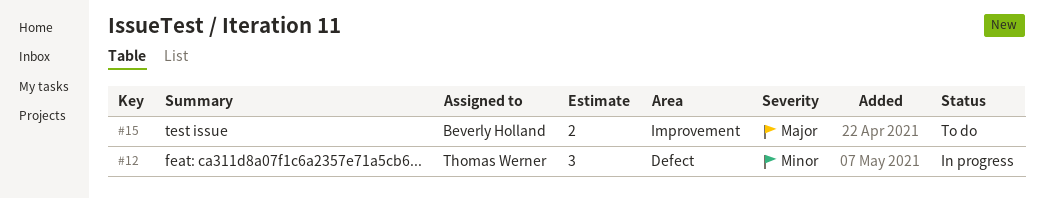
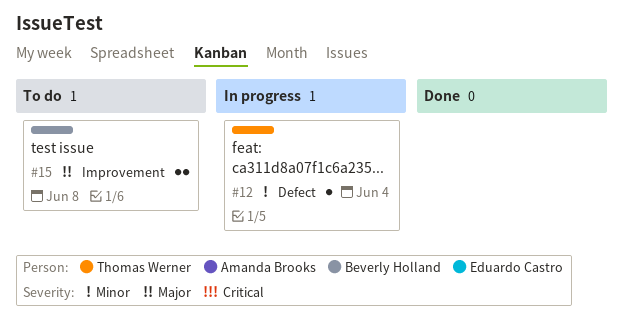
#12, estimate: 3 -> 1

